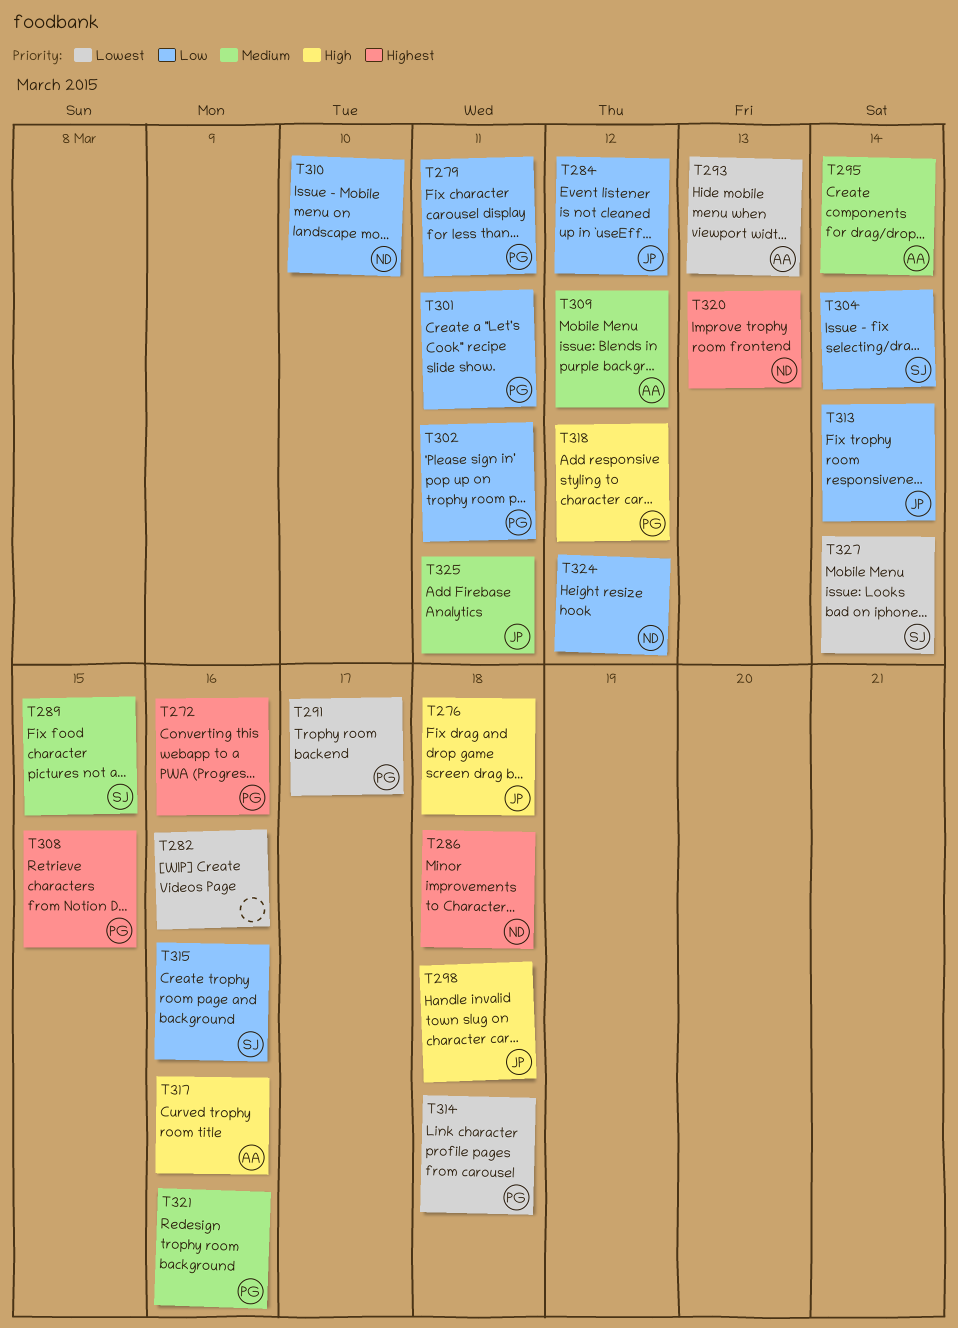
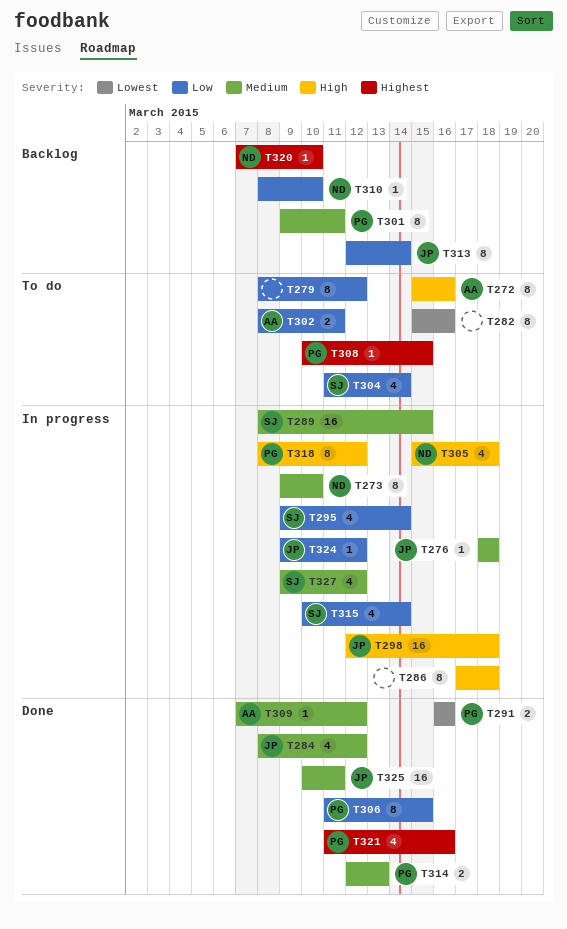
T272, owner: PG -> AA
T272, priority: Highest -> High
T273: none -> present
T276, priority: High -> Medium
T279, owner: PG -> none
T279, due: Mar 11 -> Mar 12
T284, priority: Low -> Medium
T286, owner: ND -> none
T286, priority: Highest -> High
T291, due: Mar 17 -> Mar 16
T293: present -> none
T295, owner: AA -> SJ
T295, priority: Medium -> Low
T301, priority: Low -> Medium
T302, owner: PG -> AA
T305: none -> present
T306: none -> present
T314, priority: Lowest -> Medium
T314, due: Mar 18 -> Mar 13
T315, due: Mar 16 -> Mar 14
T317: present -> none
T320, due: Mar 13 -> Mar 10
T321, priority: Medium -> Highest
T324, owner: ND -> JP
T327, priority: Lowest -> Medium
T327, due: Mar 14 -> Mar 12

